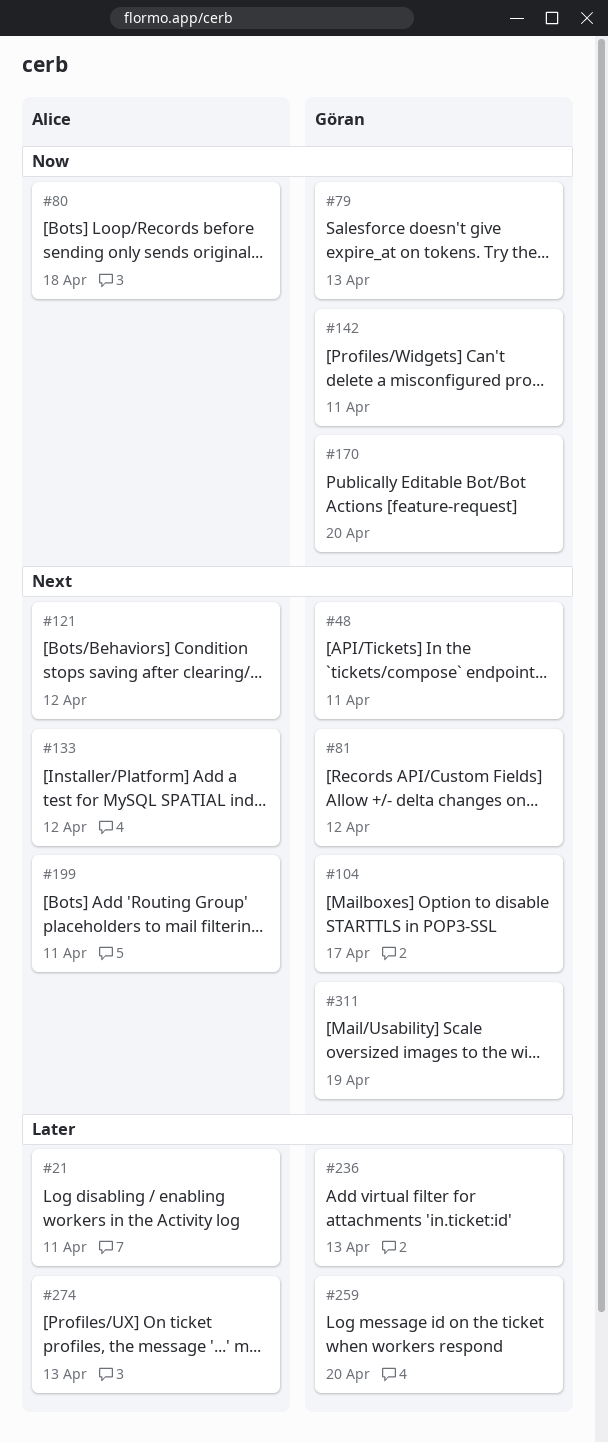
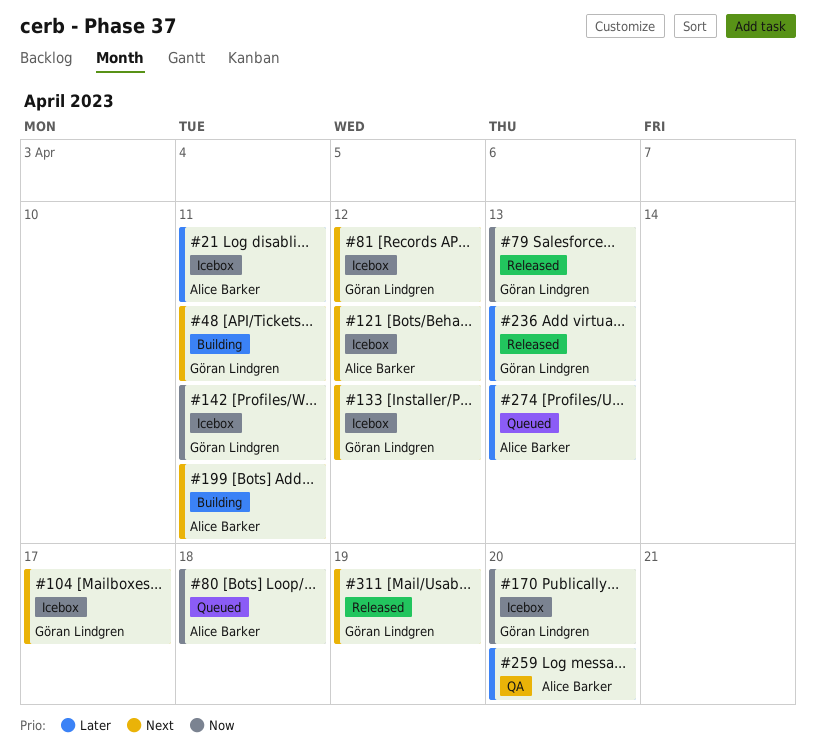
#133, owner: Alice Barker -> Göran Lindgren
#259, owner: Göran Lindgren -> Alice Barker

